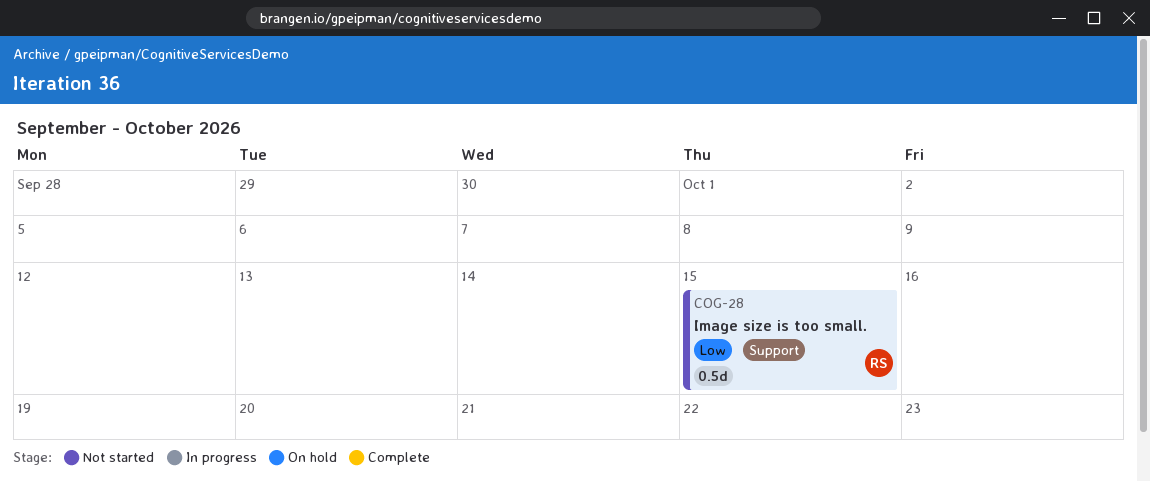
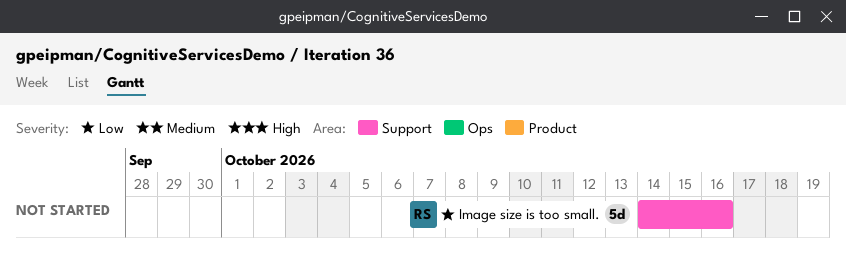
Image size is too small., estimate: 0.5d -> 5d
Image size is too small., due: Oct 15 -> Oct 16

